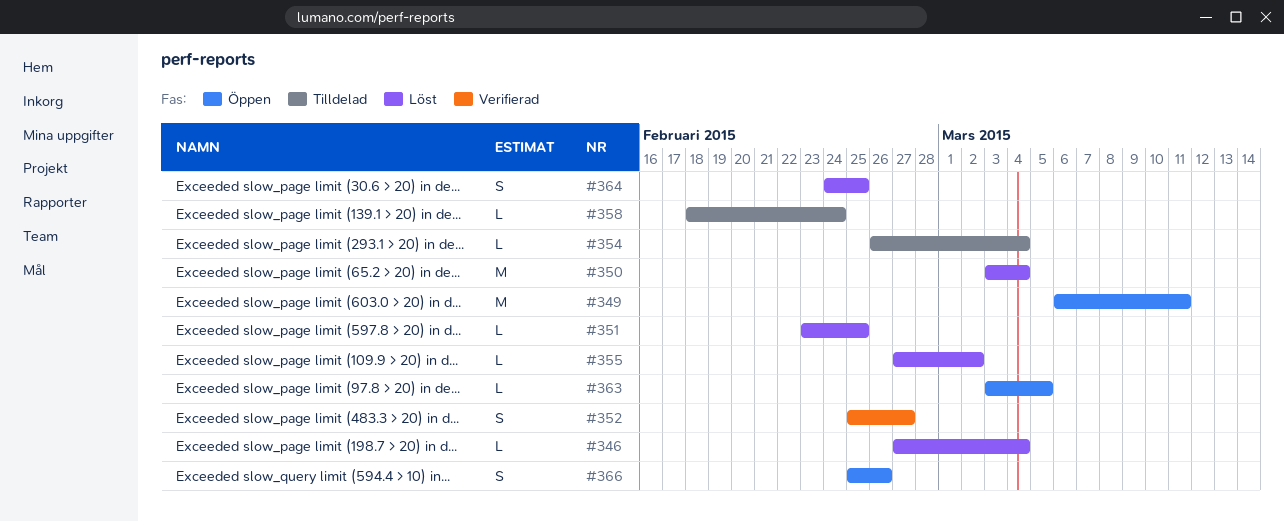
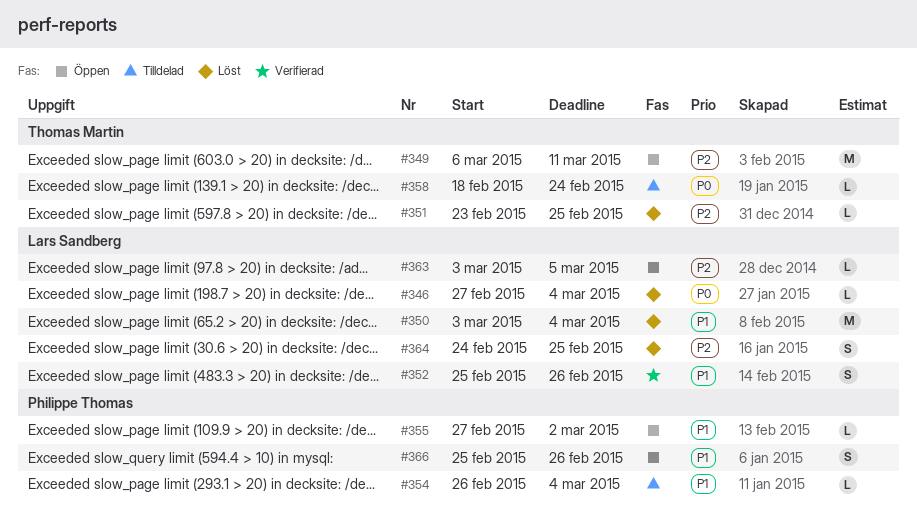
#352, due: Feb 27 -> Feb 26
#355, status: Löst -> Öppen

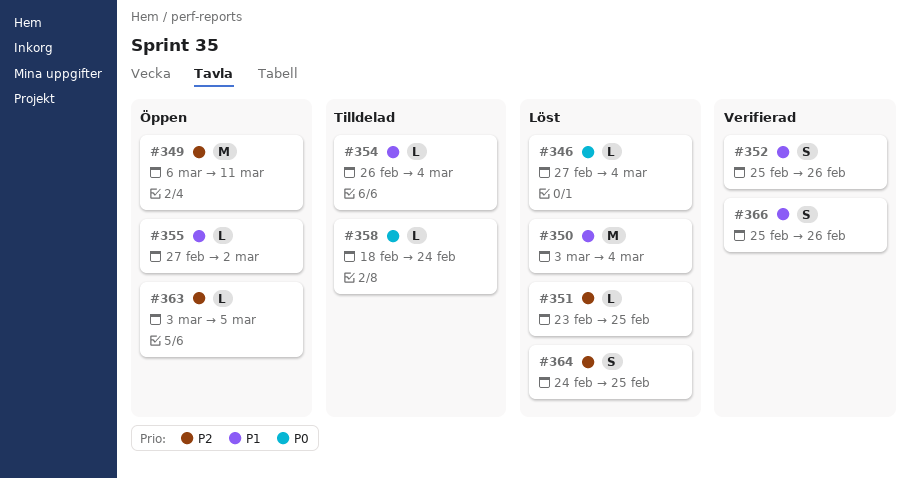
#366, status: Öppen -> Verifierad

